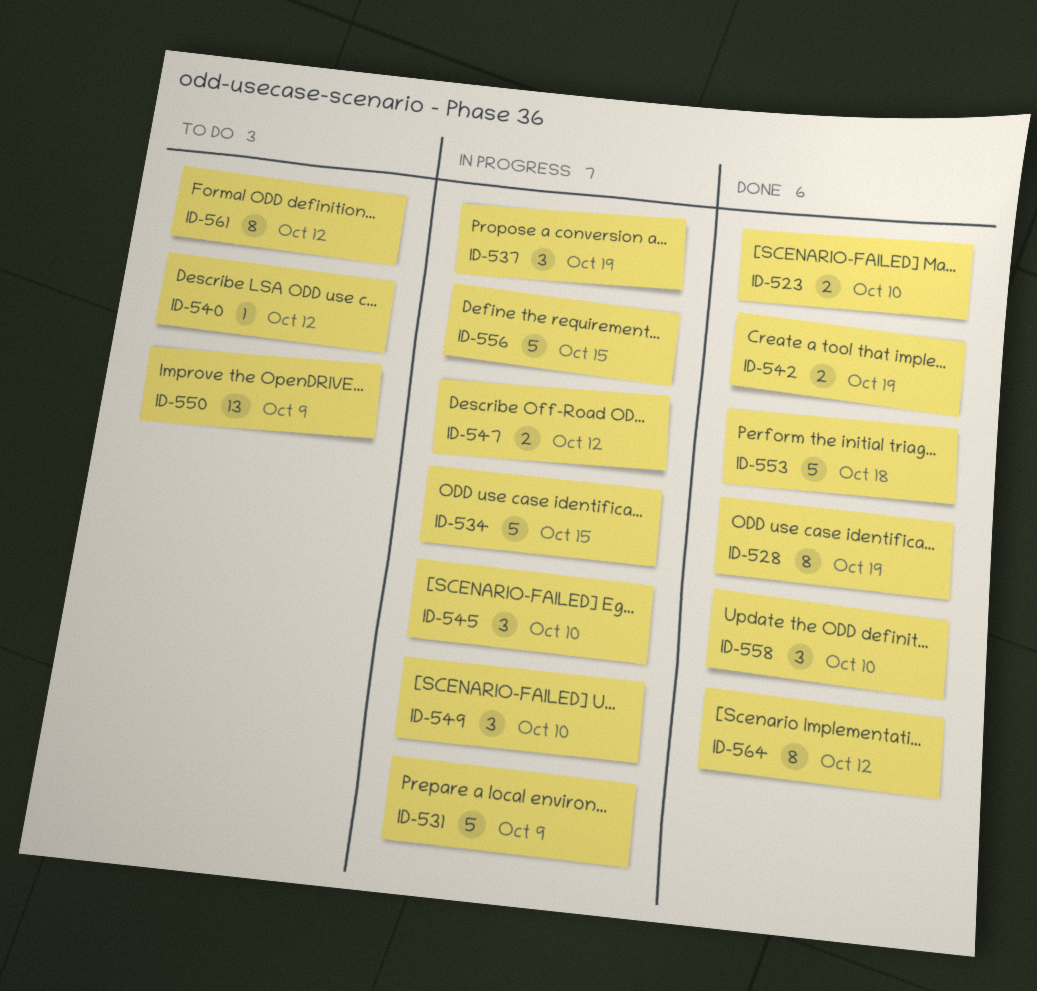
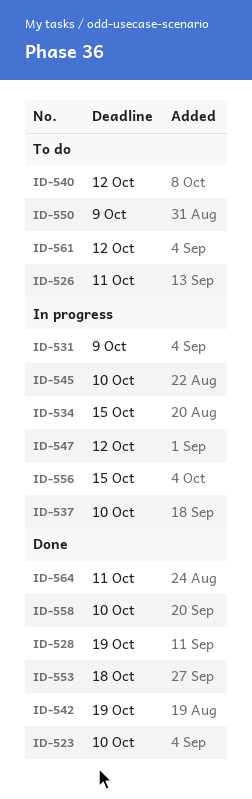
ID-526: none -> present
ID-537, due: Oct 19 -> Oct 10
ID-549: present -> none
ID-564, due: Oct 12 -> Oct 11

